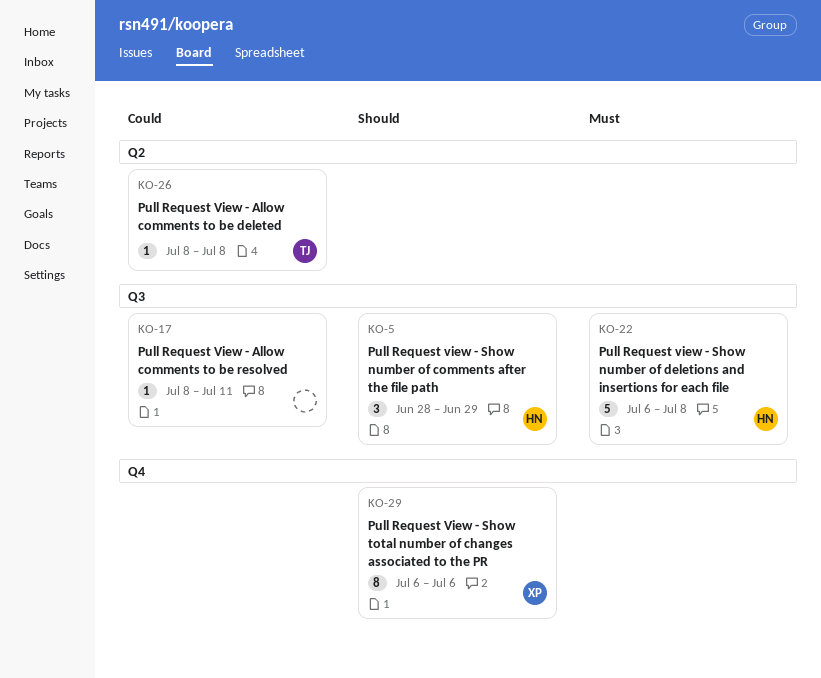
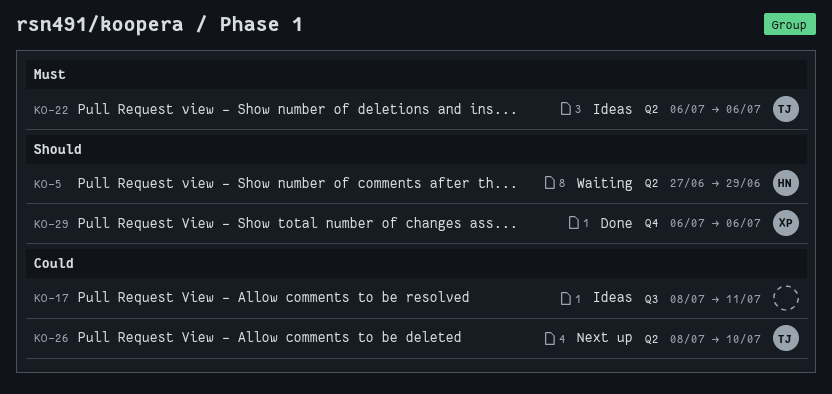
KO-5, label: Q3 -> Q2
KO-5, start: Jun 28 -> Jun 27
KO-22, owner: HN -> TJ
KO-22, label: Q3 -> Q2
KO-22, due: Jul 8 -> Jul 6
KO-26, due: Jul 8 -> Jul 10

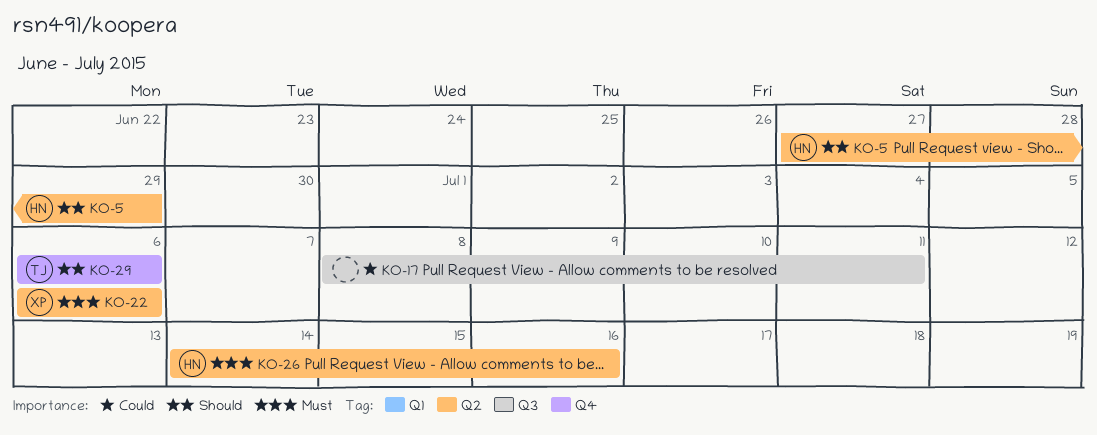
KO-22, owner: TJ -> XP
KO-26, owner: TJ -> HN
KO-26, priority: Could -> Must
KO-26, start: Jul 8 -> Jul 14
KO-26, due: Jul 10 -> Jul 16
KO-29, owner: XP -> TJ

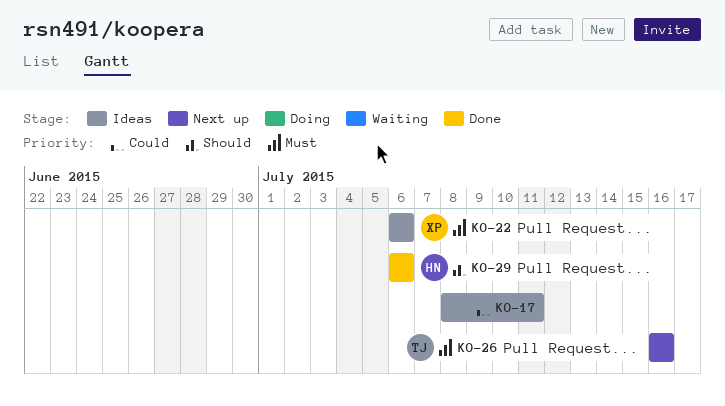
KO-5: present -> none
KO-26, owner: HN -> TJ
KO-26, start: Jul 14 -> Jul 16
KO-29, owner: TJ -> HN

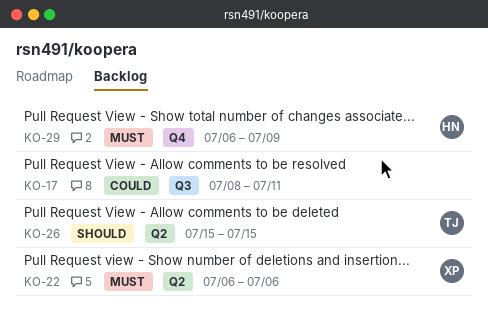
KO-26, priority: Must -> Should
KO-26, start: Jul 16 -> Jul 15
KO-26, due: Jul 16 -> Jul 15
KO-29, priority: Should -> Must
KO-29, due: Jul 6 -> Jul 9

